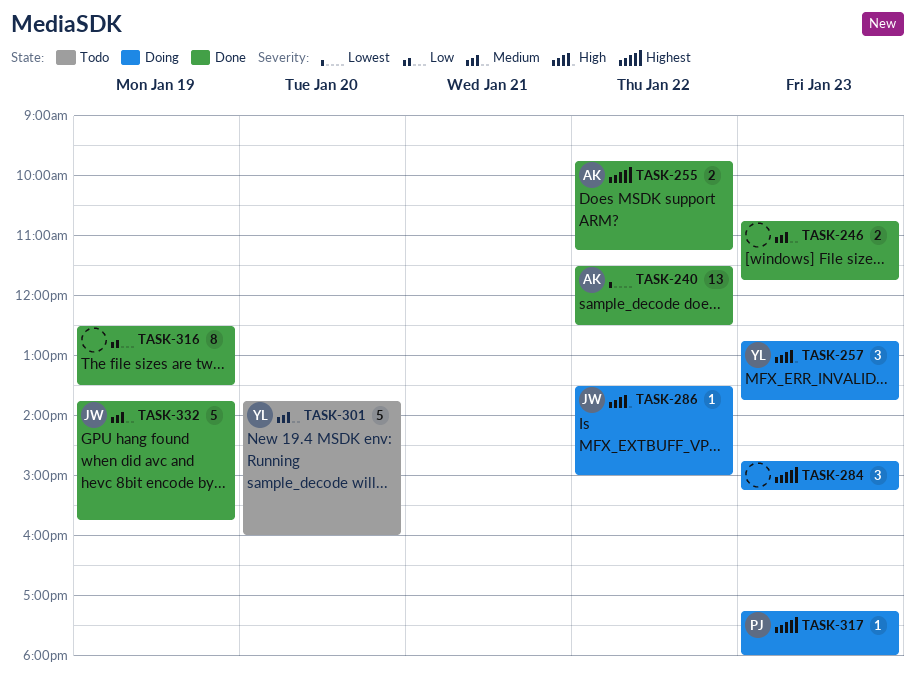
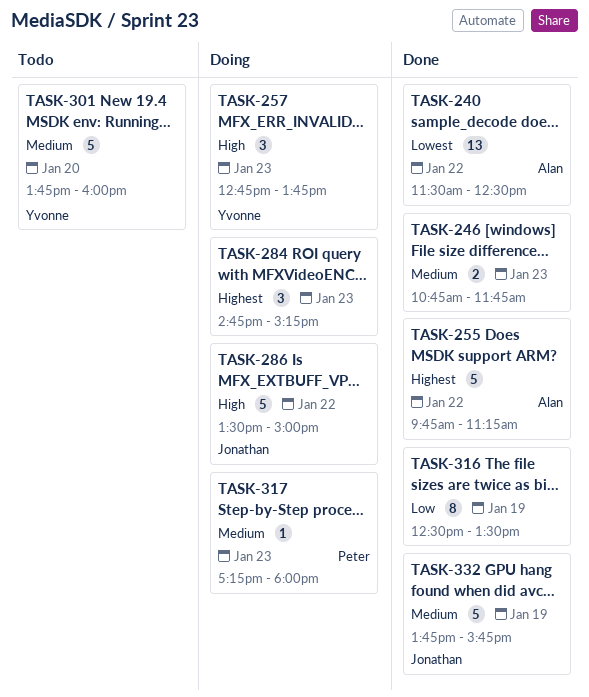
TASK-255, estimate: 2 -> 5
TASK-286, estimate: 1 -> 5
TASK-317, priority: Highest -> Medium

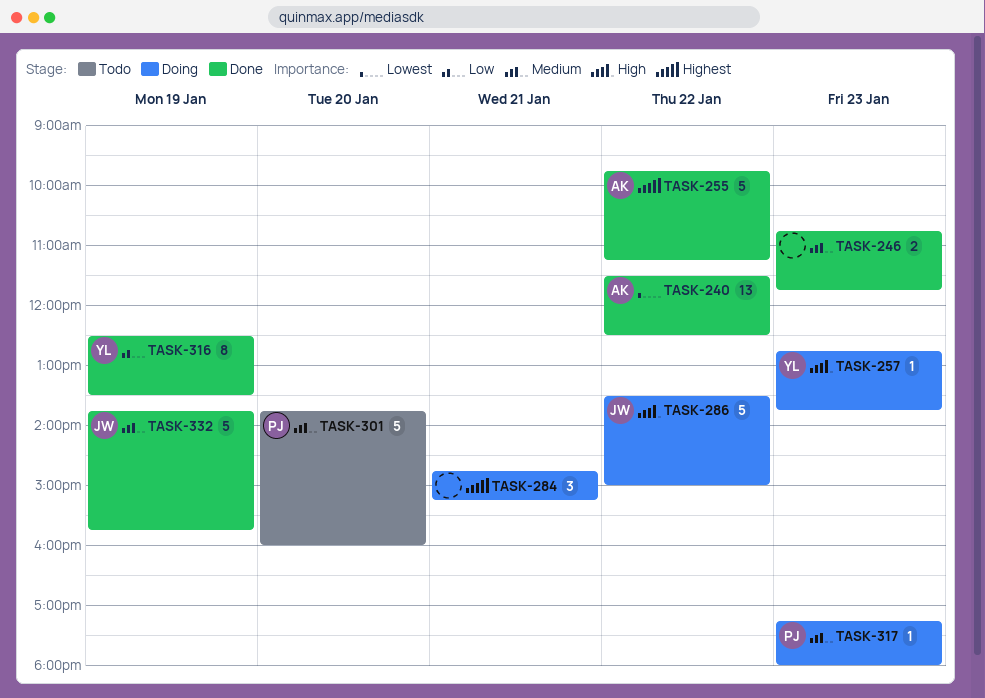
TASK-257, estimate: 3 -> 1
TASK-284, day: Jan 23 -> Jan 21
TASK-301, owner: Yvonne -> Peter
TASK-316, owner: none -> Yvonne

